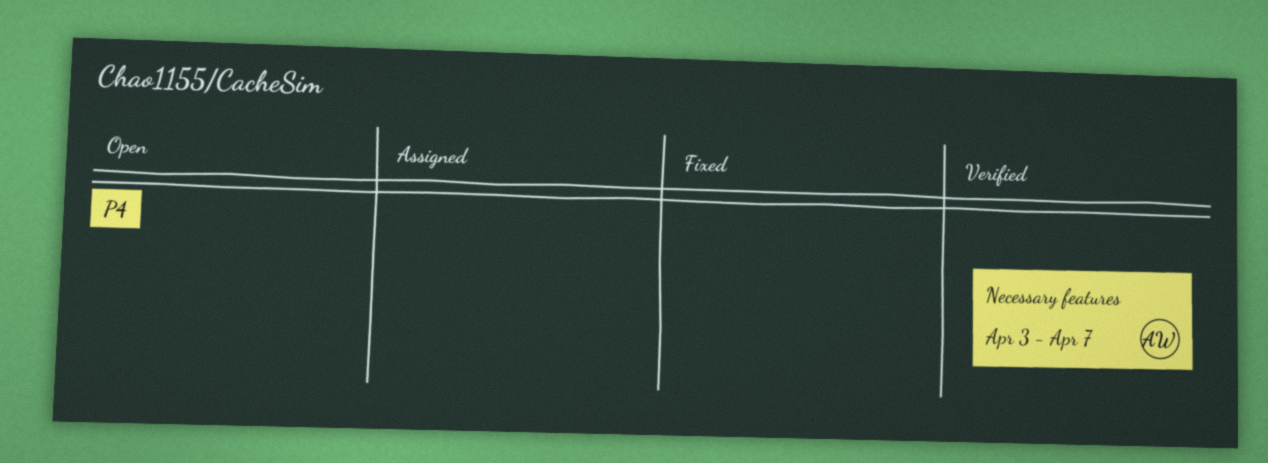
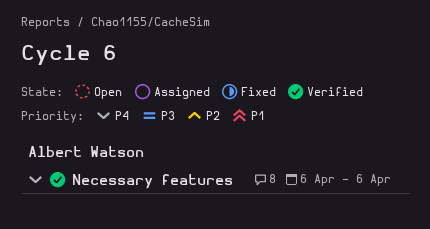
Necessary features, start: Apr 3 -> Apr 6
Necessary features, due: Apr 7 -> Apr 6

